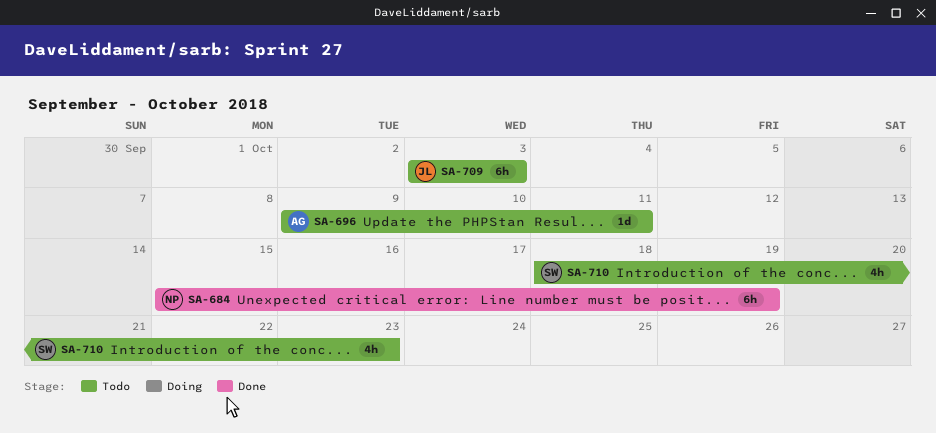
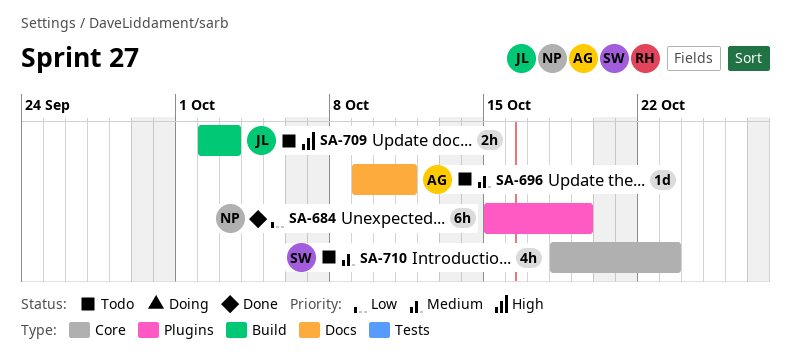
SA-709, estimate: 6h -> 2h
SA-709, start: Oct 3 -> Oct 2

